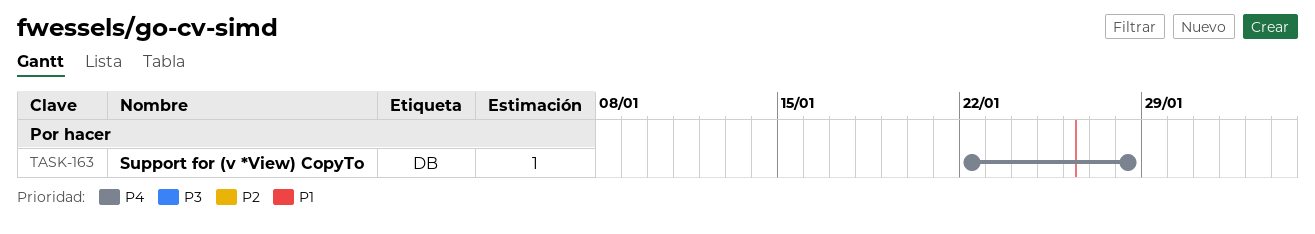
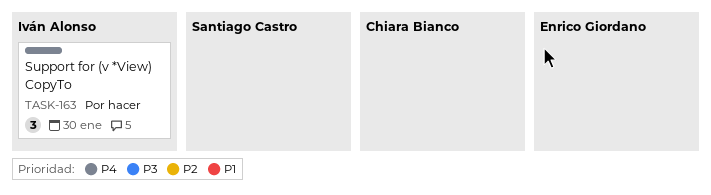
TASK-163, estimate: 1 -> 3
TASK-163, due: Jan 28 -> Jan 30

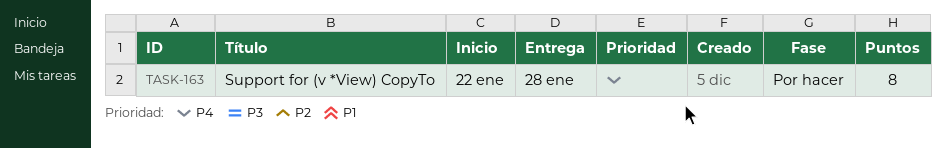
TASK-163, estimate: 3 -> 8
TASK-163, due: Jan 30 -> Jan 28

